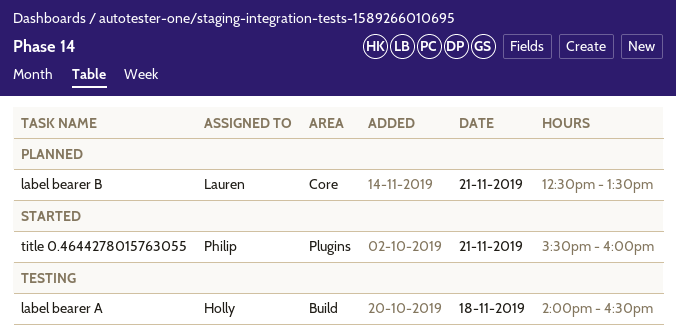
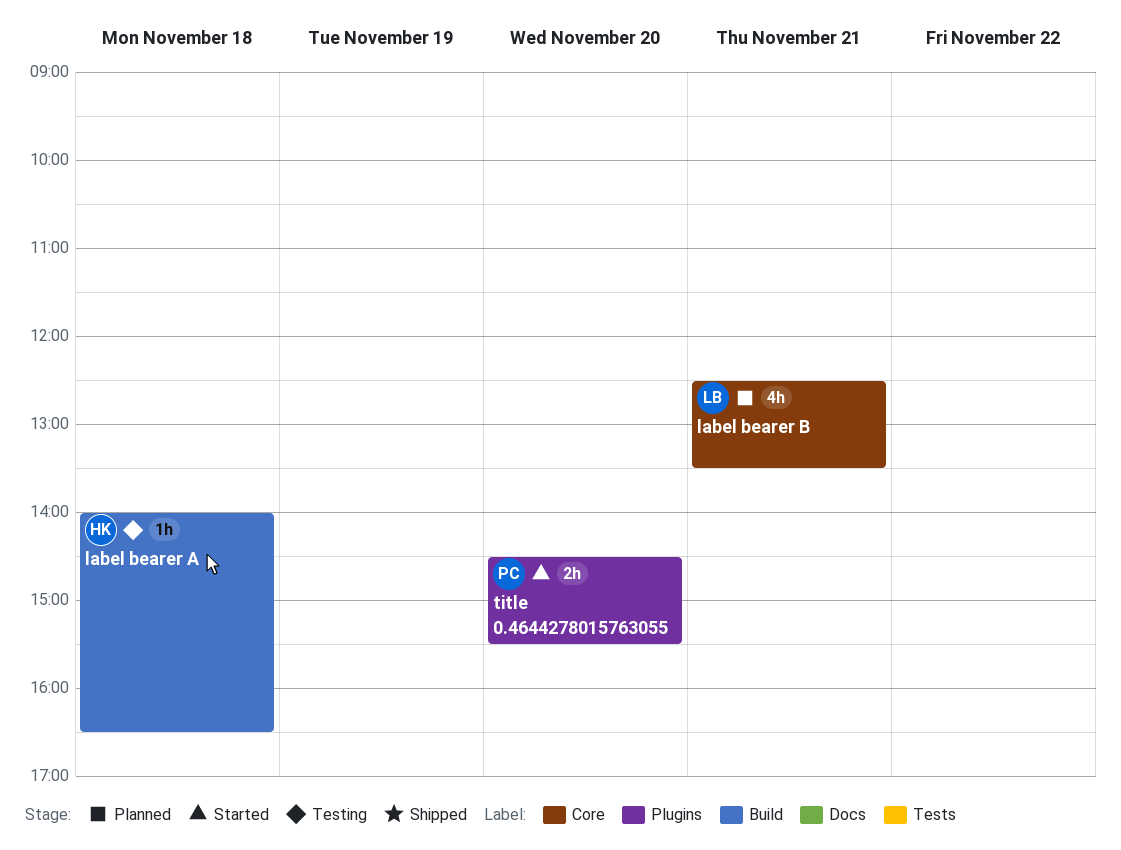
title 0.4644278015763055, day: Nov 21 -> Nov 20
title 0.4644278015763055, begins: 15:30 -> 14:30
title 0.4644278015763055, ends: 16:00 -> 15:30

